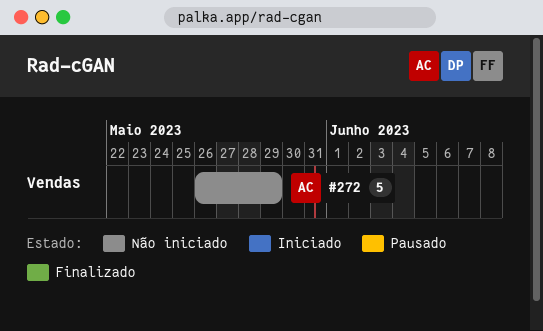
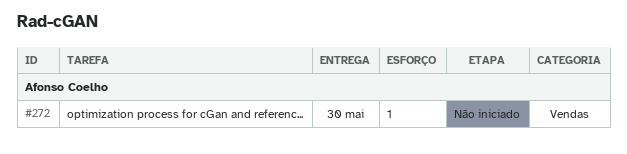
#272, estimate: 5 -> 1
#272, due: May 29 -> May 30

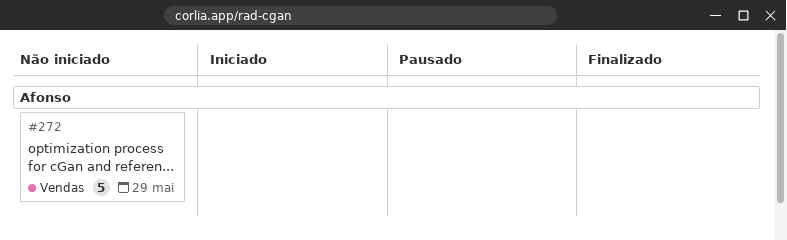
#272, estimate: 1 -> 5
#272, due: May 30 -> May 29

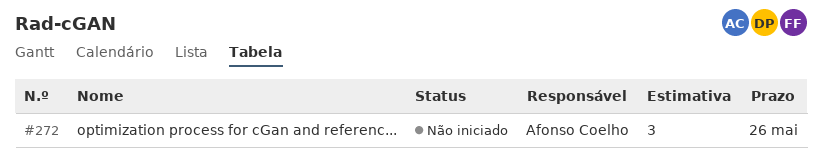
#272, estimate: 5 -> 3
#272, due: May 29 -> May 26

